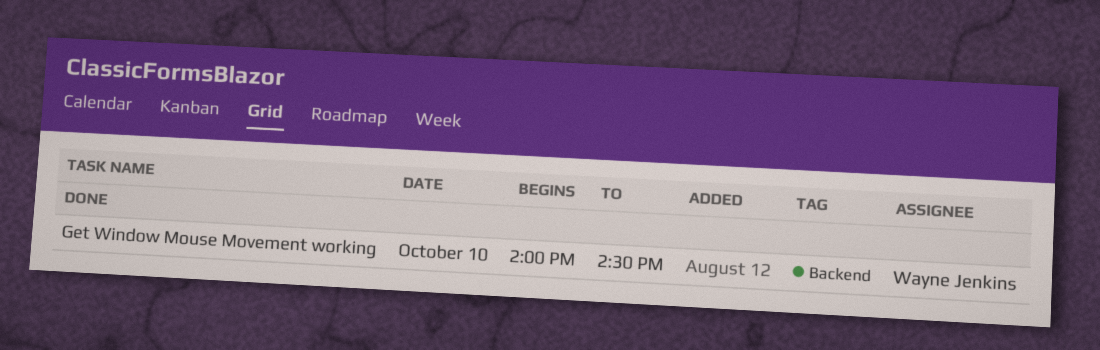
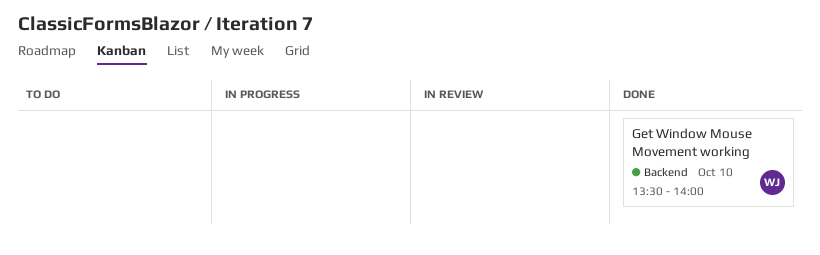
Get Window Mouse Movement working, begins: 14:00 -> 13:30
Get Window Mouse Movement working, ends: 14:30 -> 14:00

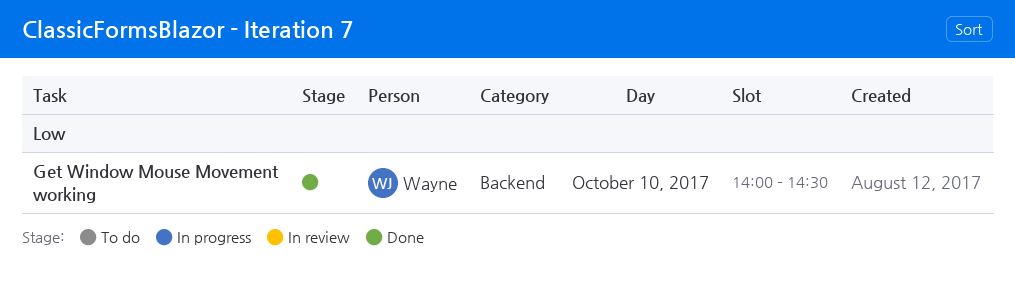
Get Window Mouse Movement working, begins: 13:30 -> 14:00
Get Window Mouse Movement working, ends: 14:00 -> 14:30

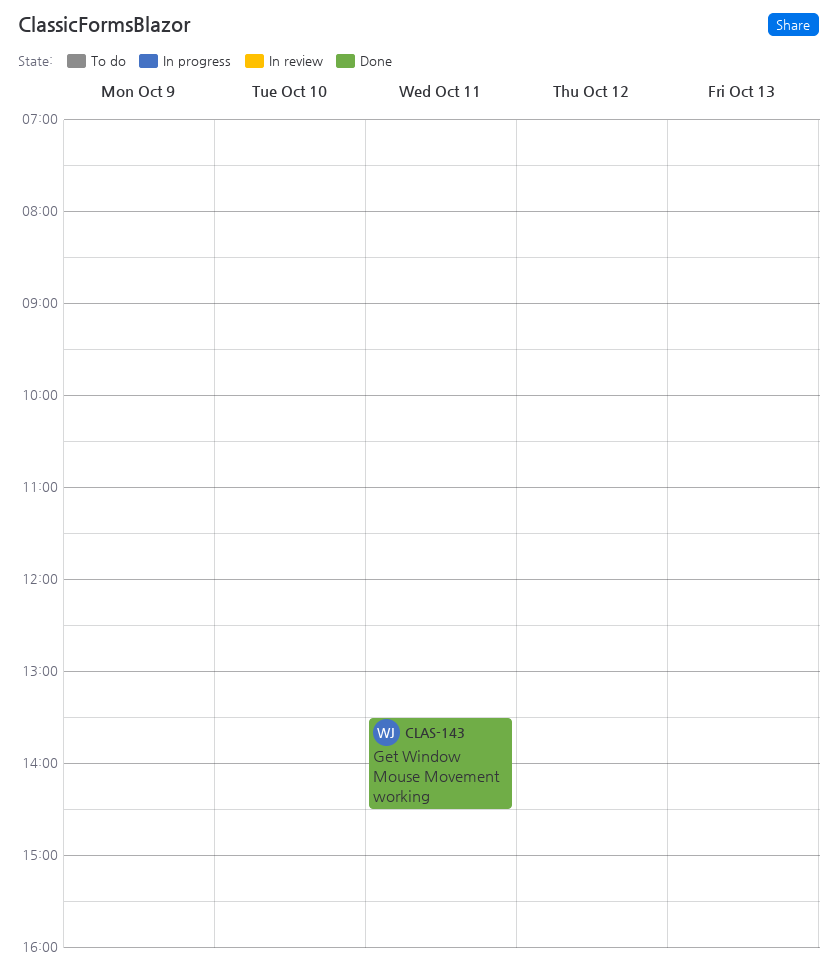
Get Window Mouse Movement working, day: Oct 10 -> Oct 11
Get Window Mouse Movement working, begins: 14:00 -> 13:30

